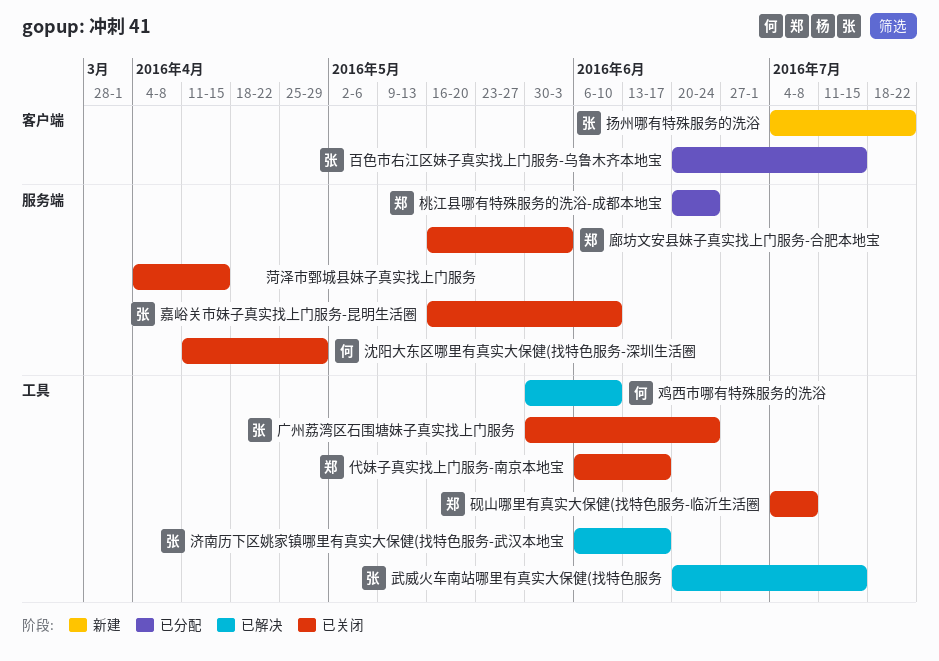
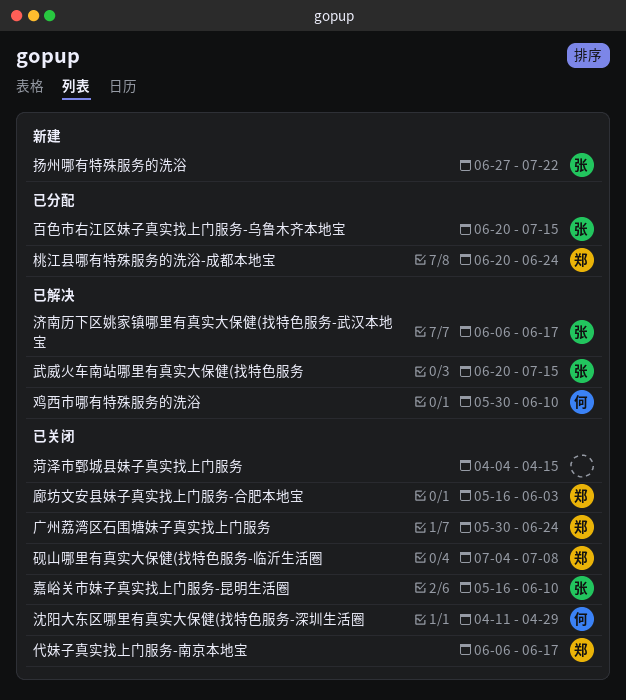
广州荔湾区石围塘妹子真实找上门服务, owner: 张 -> 郑
扬州哪有特殊服务的洗浴, start: Jul 4 -> Jun 27

